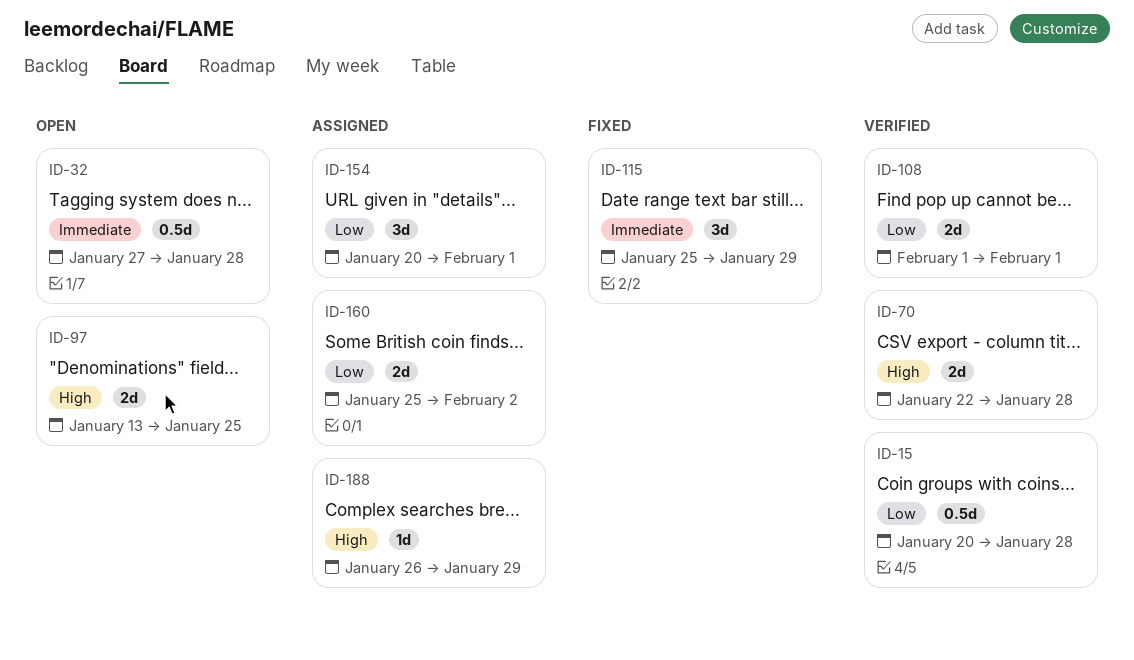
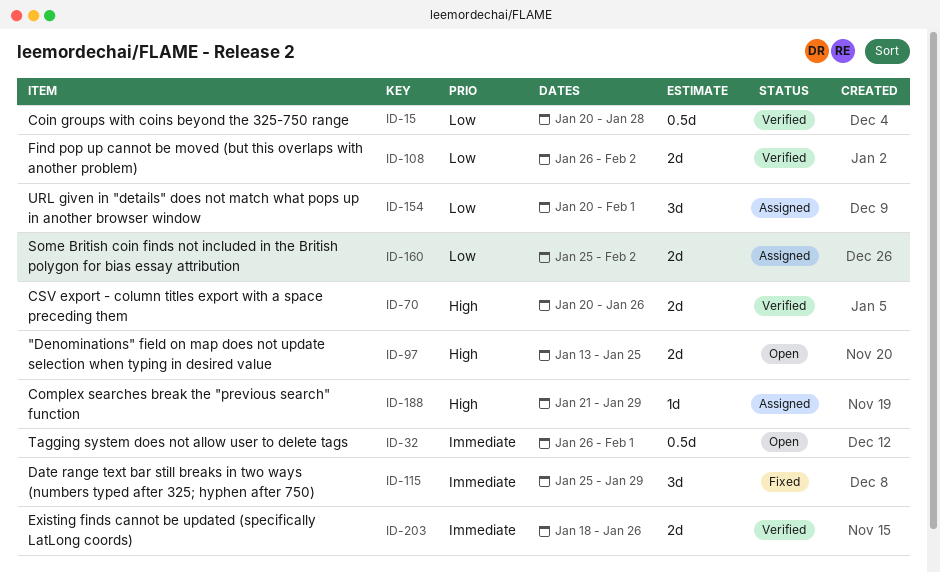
ID-32, start: Jan 27 -> Jan 26
ID-32, due: Jan 28 -> Feb 1
ID-70, start: Jan 22 -> Jan 20
ID-70, due: Jan 28 -> Jan 26
ID-108, start: Feb 1 -> Jan 26
ID-108, due: Feb 1 -> Feb 2
ID-188, start: Jan 26 -> Jan 21
ID-203: none -> present

